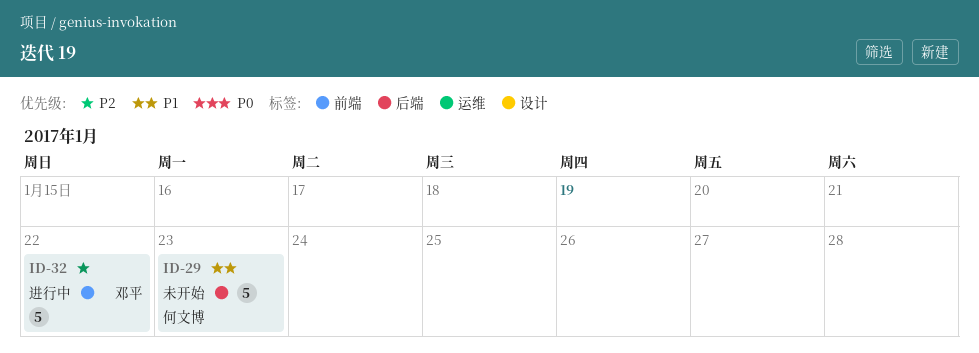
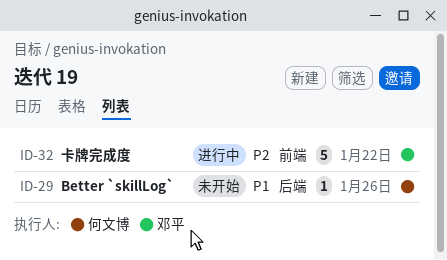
ID-29, estimate: 5 -> 1
ID-29, due: Jan 23 -> Jan 26

